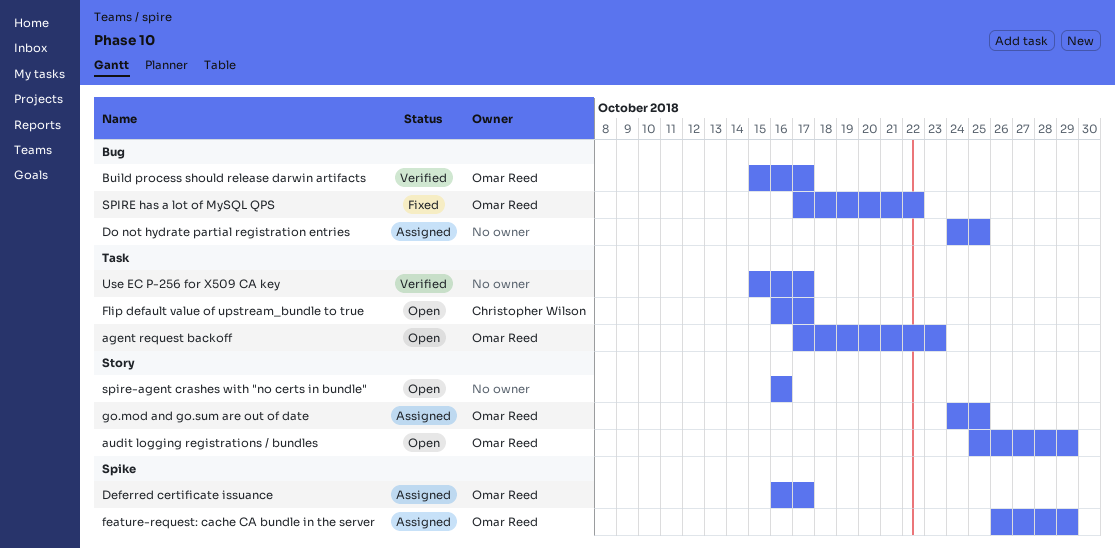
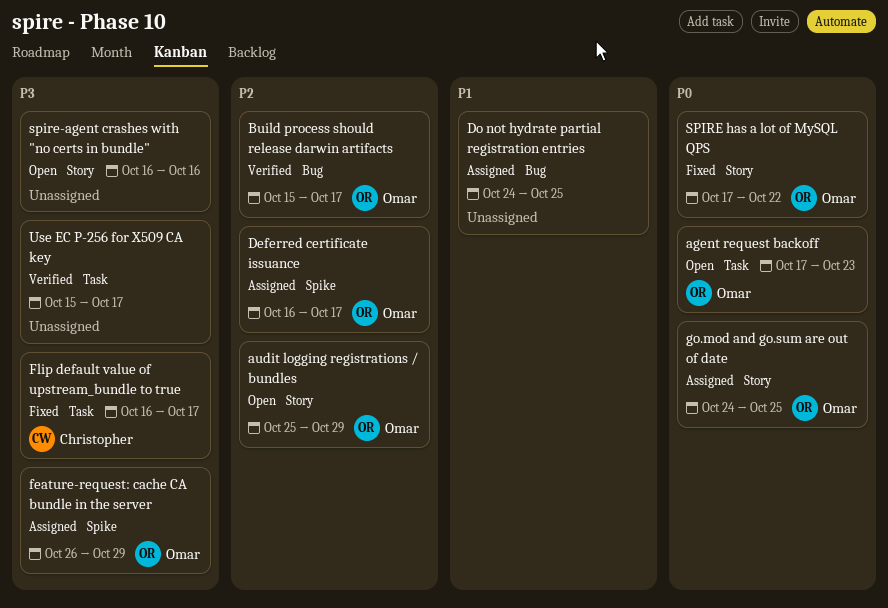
Flip default value of upstream_bundle to true, status: Open -> Fixed
SPIRE has a lot of MySQL QPS, label: Bug -> Story

